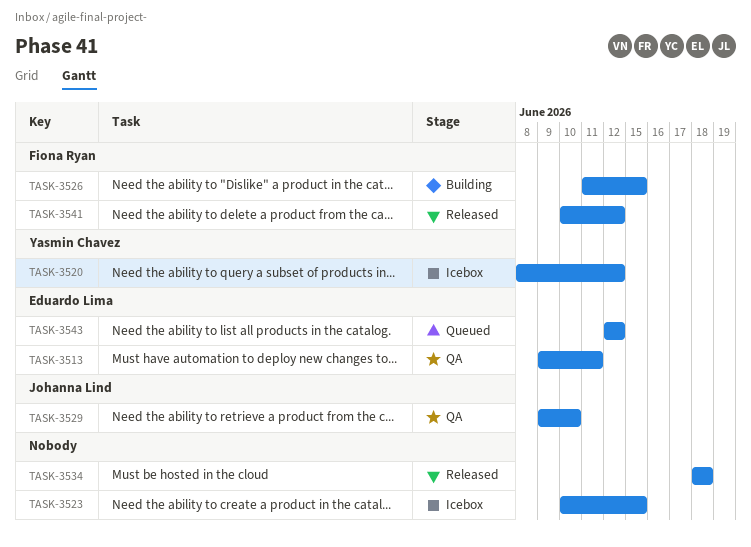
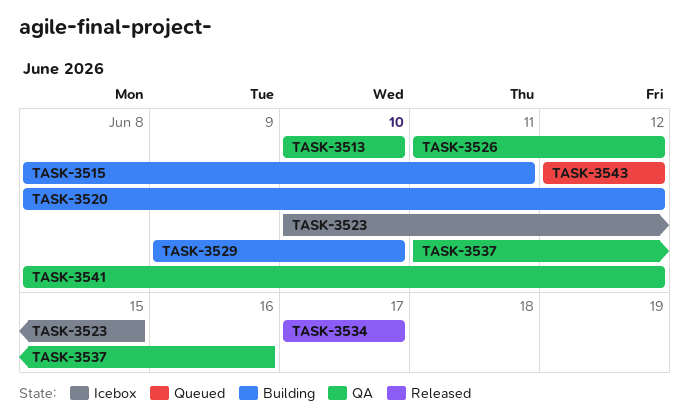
TASK-3513, start: Jun 9 -> Jun 10
TASK-3513, due: Jun 11 -> Jun 10
TASK-3515: none -> present
TASK-3520, status: Icebox -> Building
TASK-3526, status: Building -> QA
TASK-3526, due: Jun 15 -> Jun 12
TASK-3529, status: QA -> Building
TASK-3534, start: Jun 18 -> Jun 17
TASK-3534, due: Jun 18 -> Jun 17
TASK-3537: none -> present
TASK-3541, status: Released -> QA
TASK-3541, start: Jun 10 -> Jun 8

